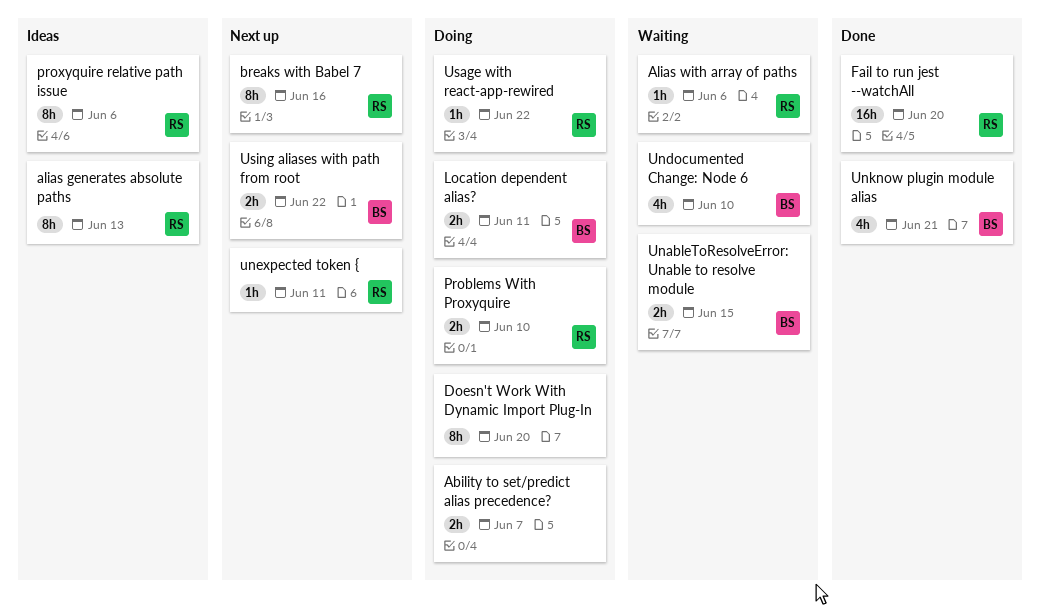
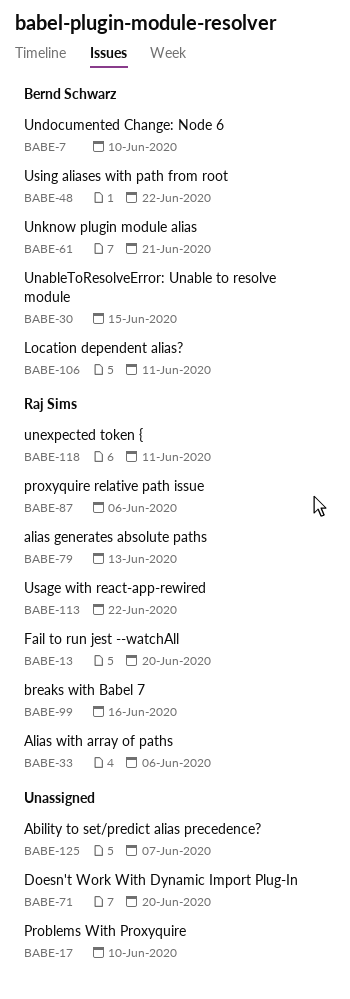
Problems With Proxyquire, owner: Raj Sims -> none

